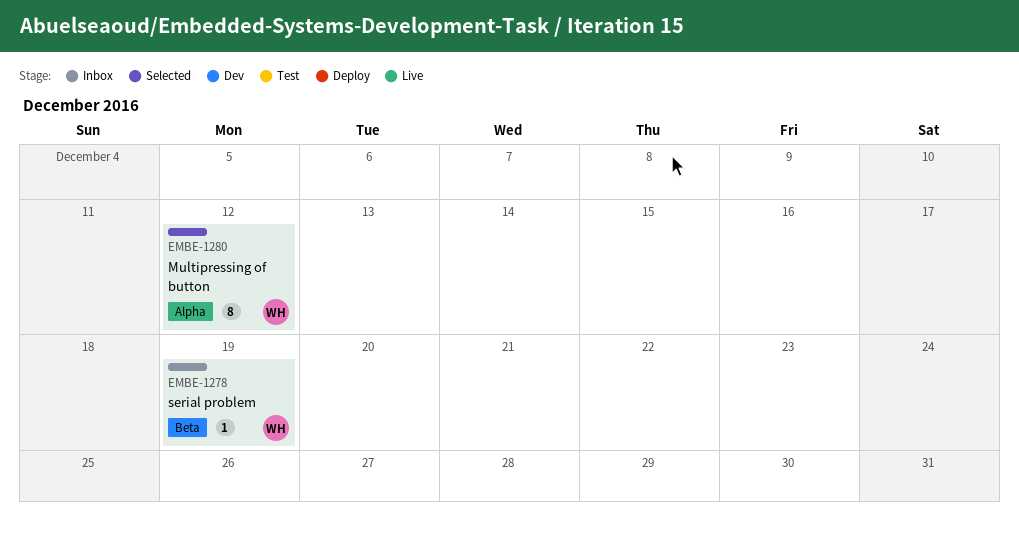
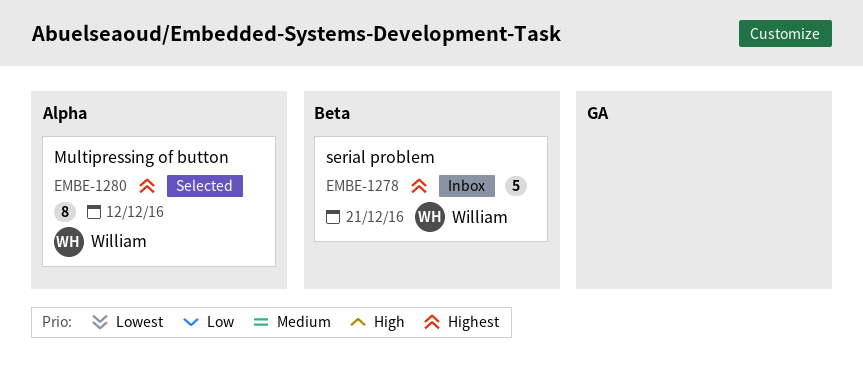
EMBE-1278, estimate: 1 -> 5
EMBE-1278, due: Dec 19 -> Dec 21

